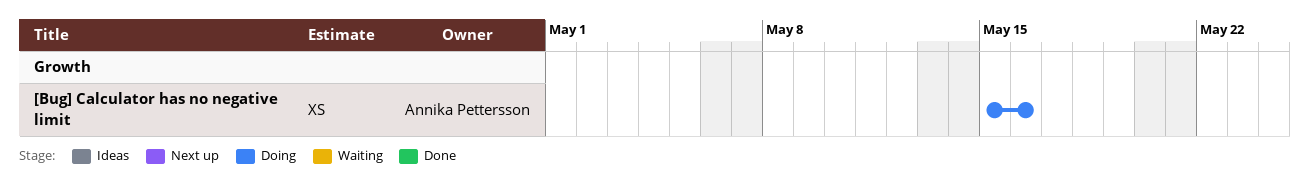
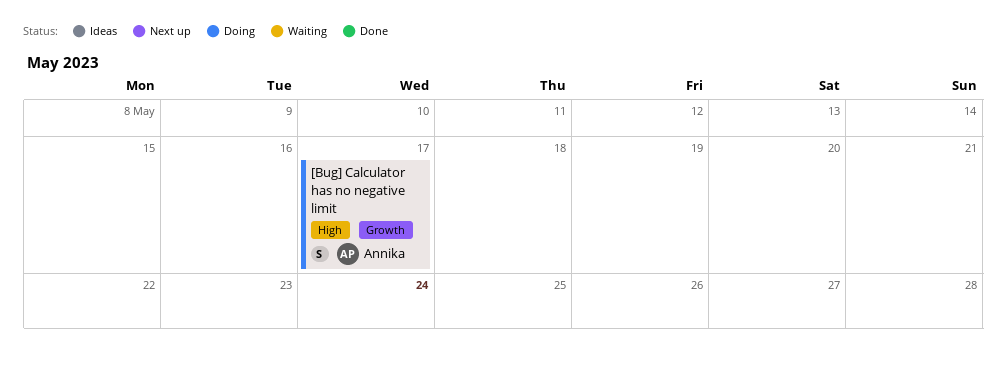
[Bug] Calculator has no negative limit, estimate: XS -> S
[Bug] Calculator has no negative limit, due: May 16 -> May 17

